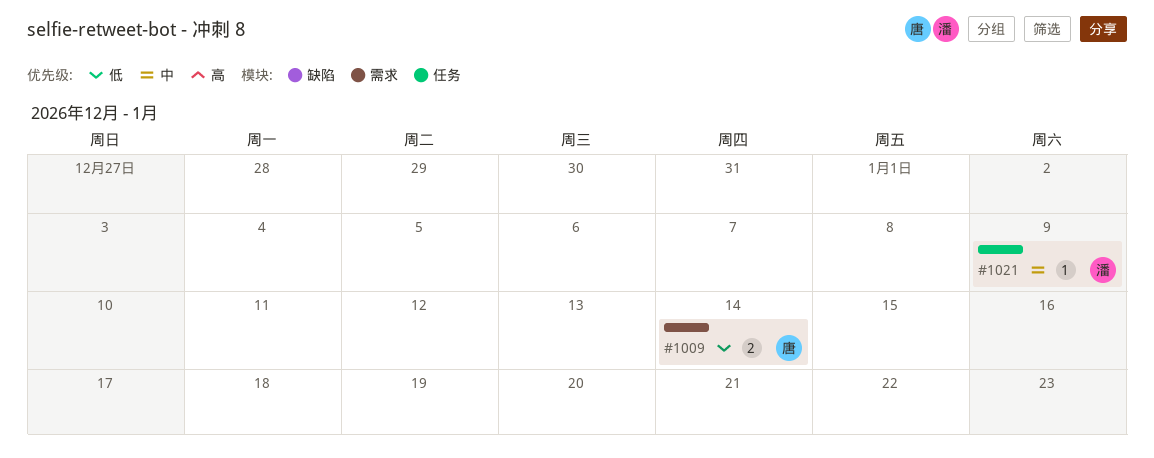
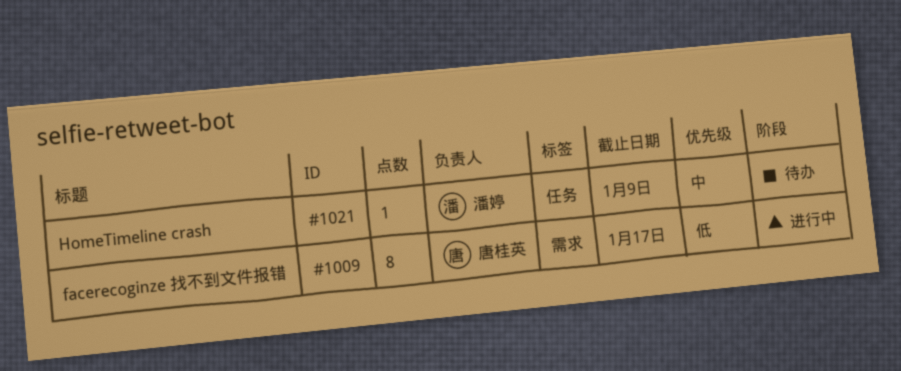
#1009, estimate: 2 -> 8
#1009, due: Jan 14 -> Jan 17

